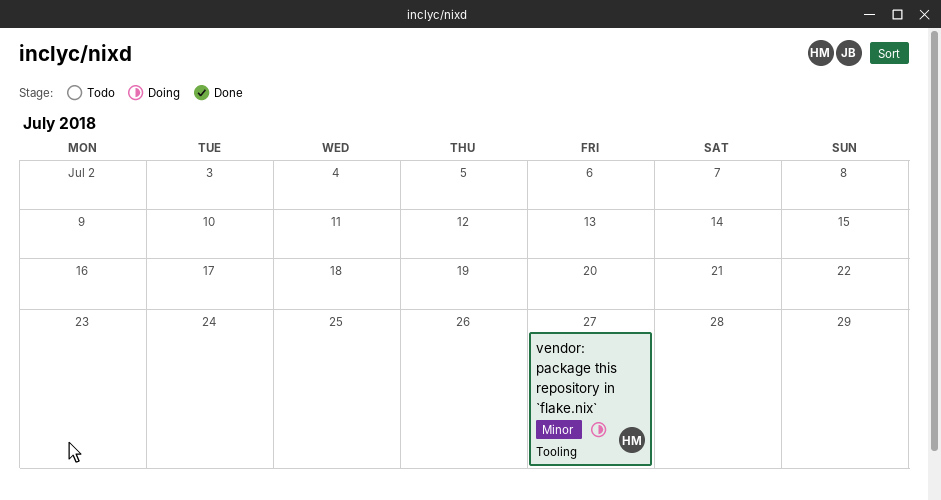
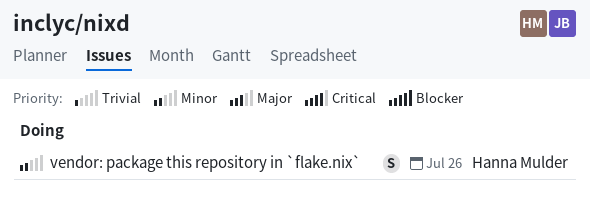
vendor: package this repository in `flake.nix`, due: Jul 27 -> Jul 26

